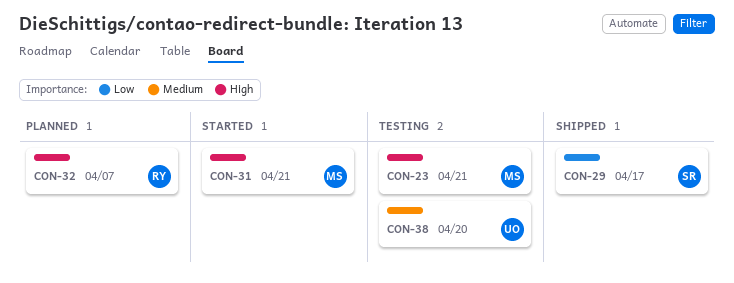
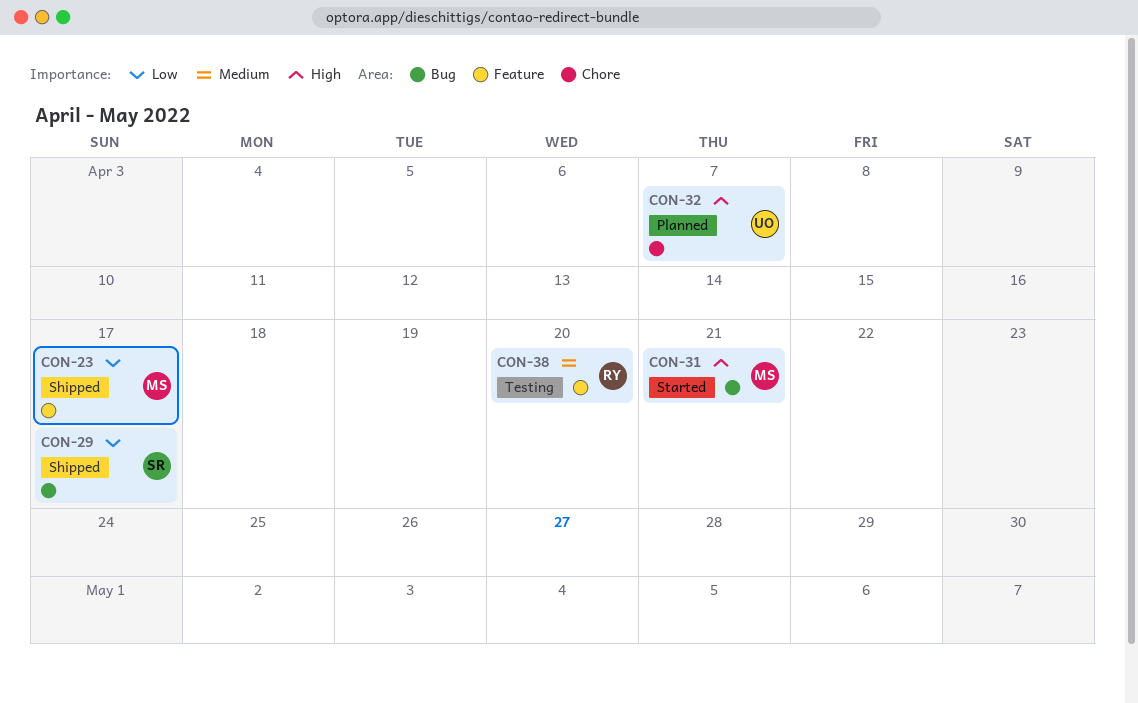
CON-23, status: Testing -> Shipped
CON-23, priority: High -> Low
CON-23, due: Apr 21 -> Apr 17
CON-32, owner: RY -> UO
CON-38, owner: UO -> RY

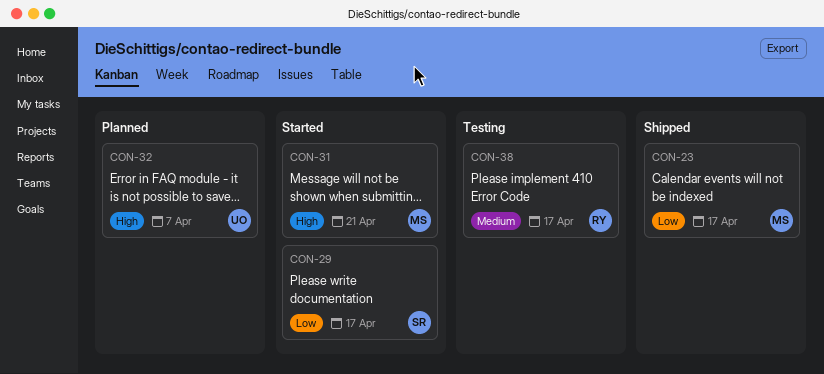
CON-29, status: Shipped -> Started
CON-38, due: Apr 20 -> Apr 17

